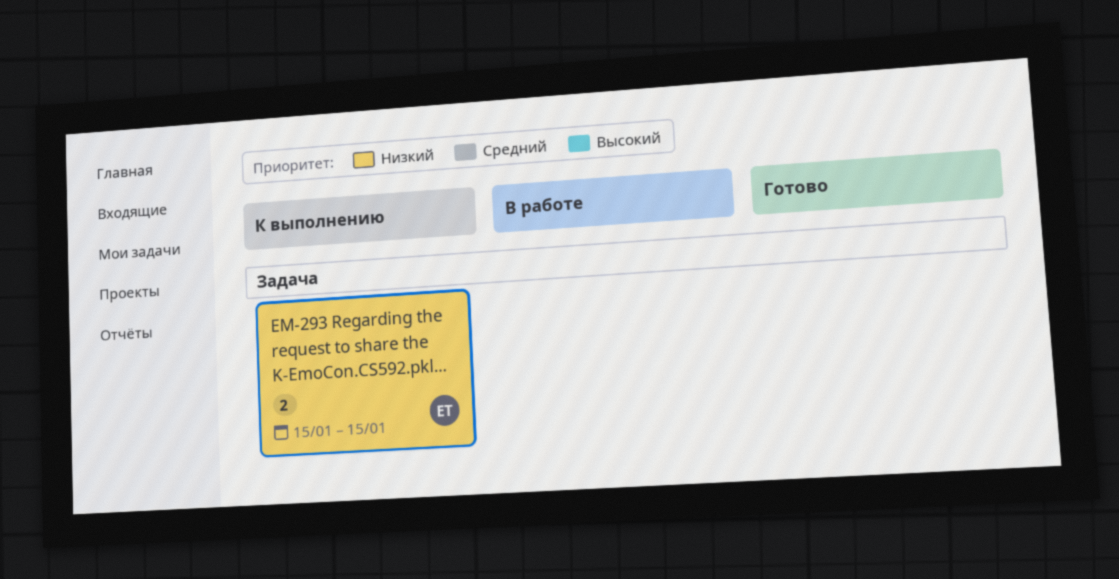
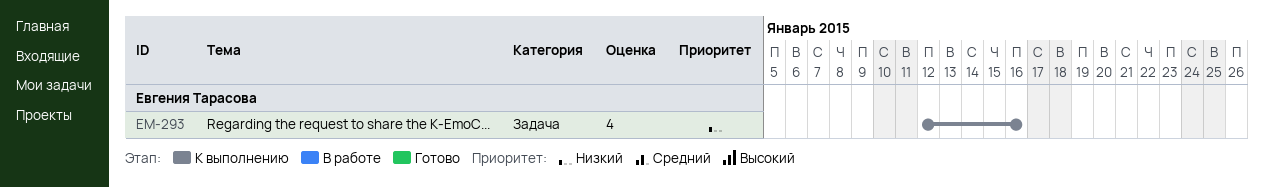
EM-293, estimate: 2 -> 4
EM-293, start: Jan 15 -> Jan 12
EM-293, due: Jan 15 -> Jan 16

